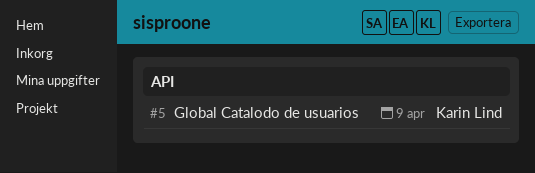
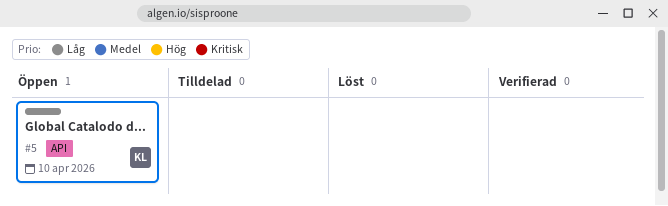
#5, due: Apr 9 -> Apr 10

